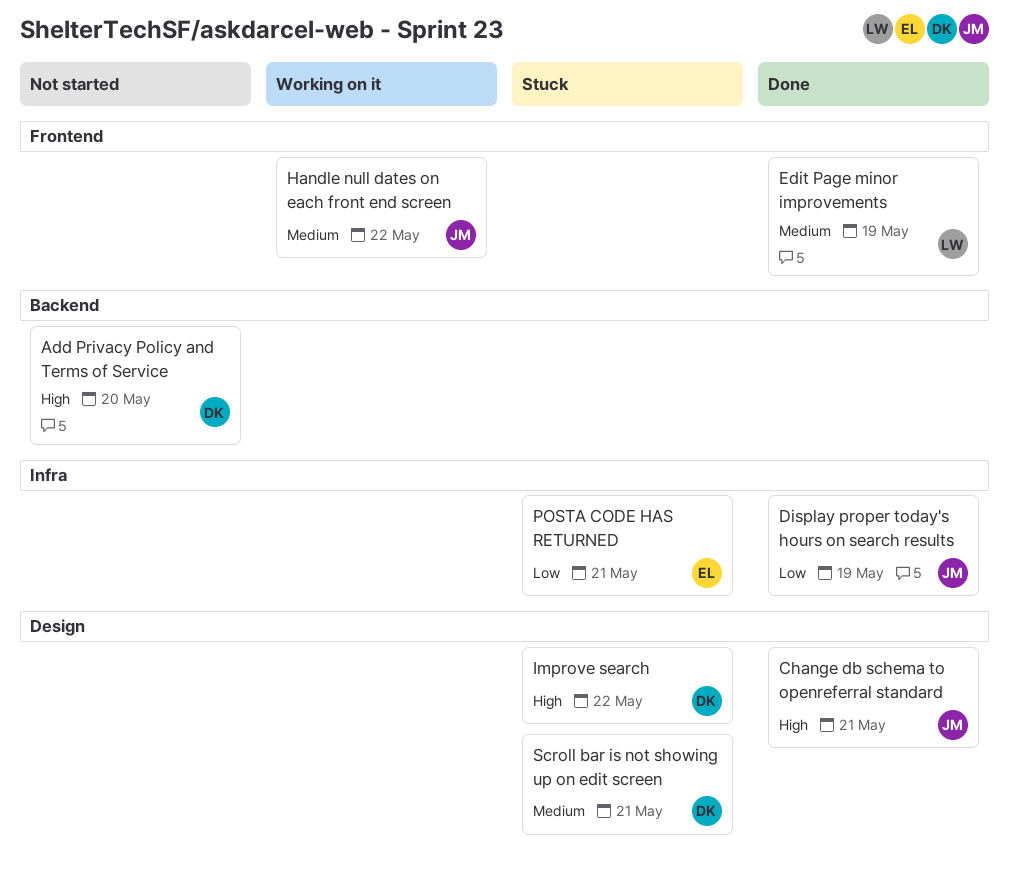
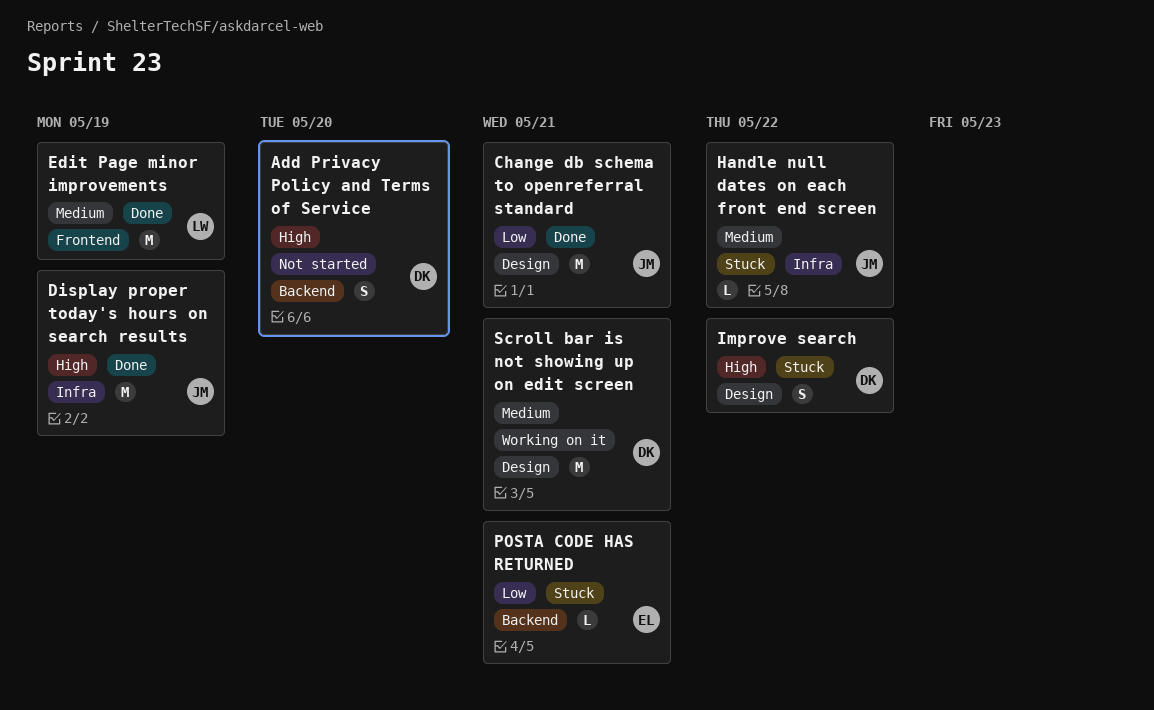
Change db schema to openreferral standard, priority: High -> Low
Display proper today's hours on search results, priority: Low -> High
Handle null dates on each front end screen, status: Working on it -> Stuck
Handle null dates on each front end screen, label: Frontend -> Infra
POSTA CODE HAS RETURNED, label: Infra -> Backend
Scroll bar is not showing up on edit screen, status: Stuck -> Working on it

